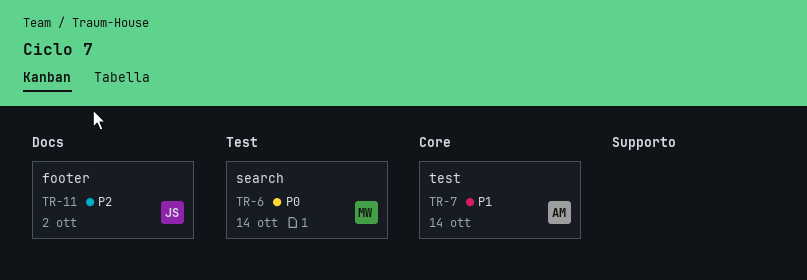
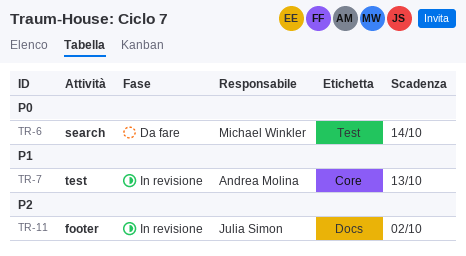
TR-7, due: Oct 14 -> Oct 13

